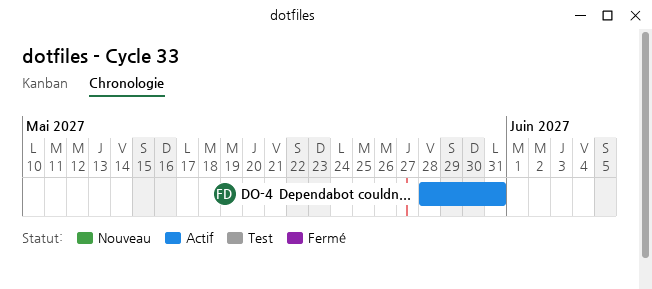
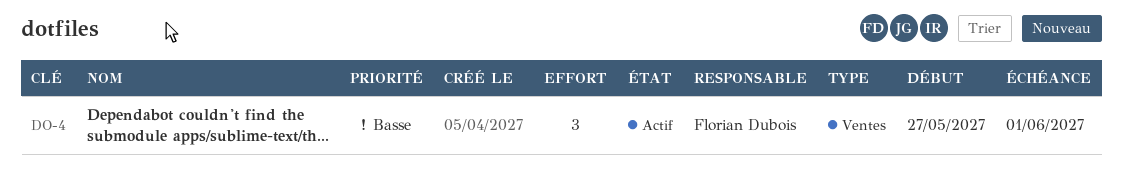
DO-4, start: May 28 -> May 27
DO-4, due: May 31 -> Jun 1

